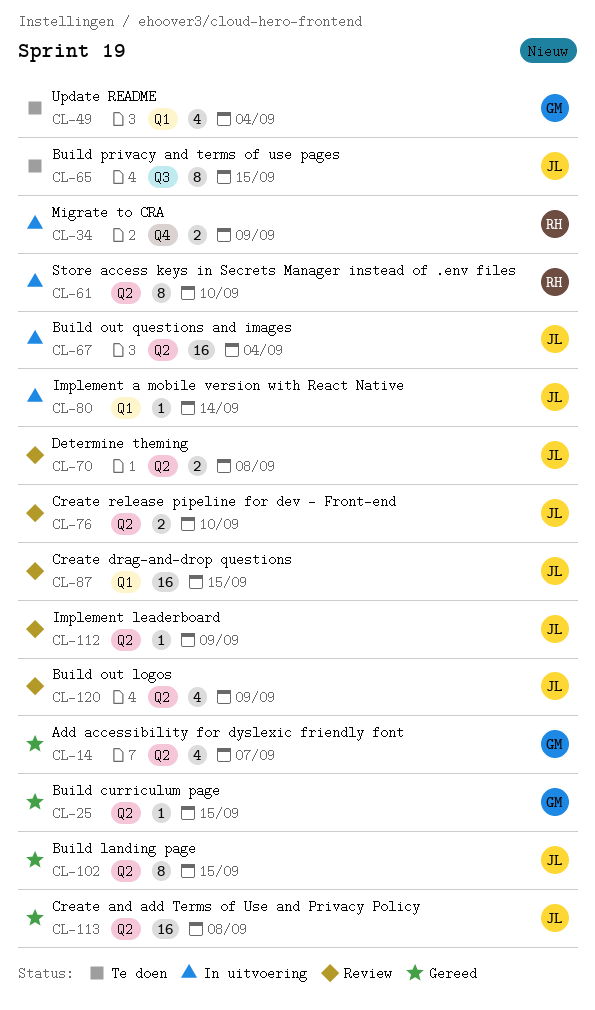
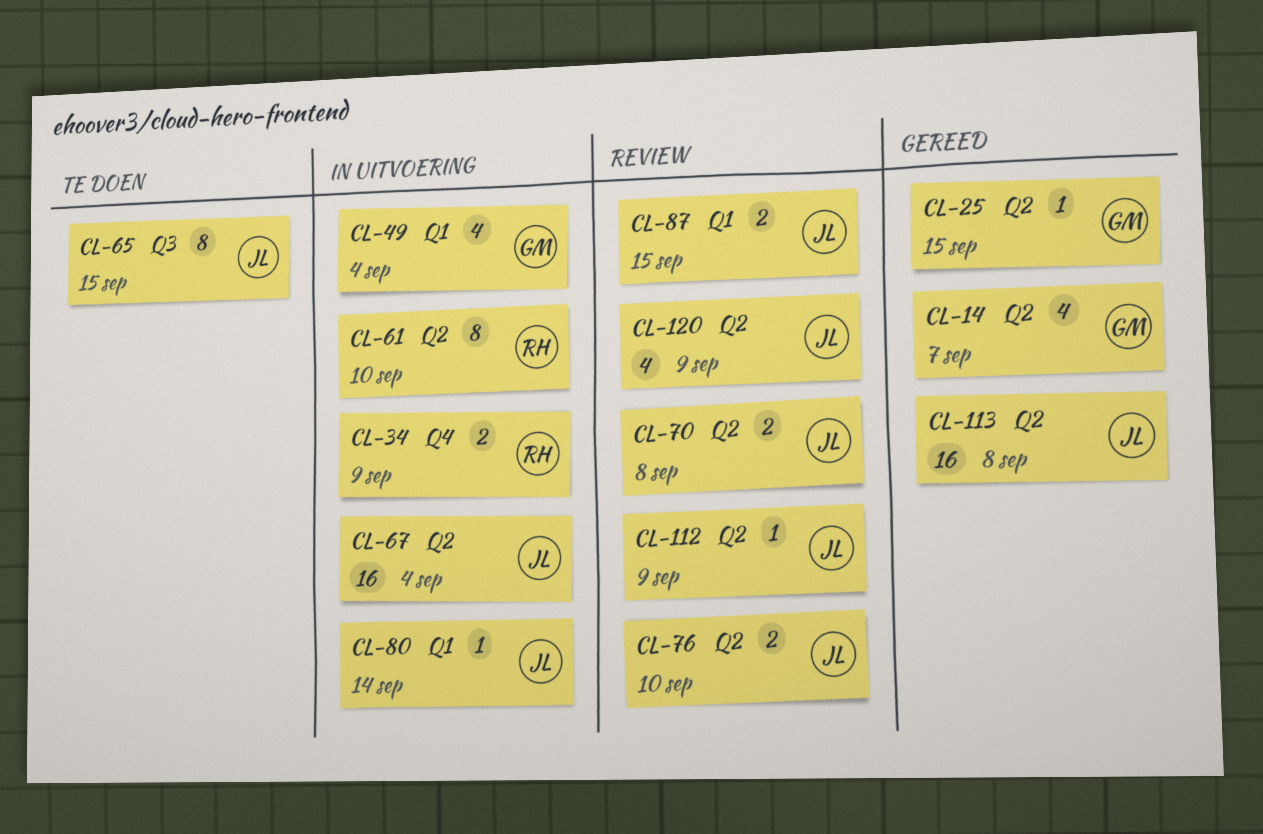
CL-49, status: Te doen -> In uitvoering
CL-87, estimate: 16 -> 2
CL-102: present -> none

